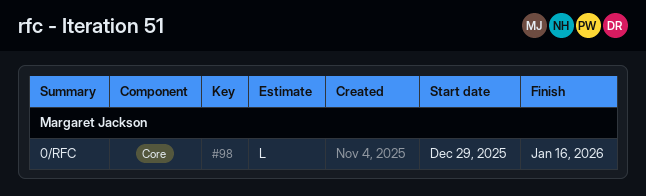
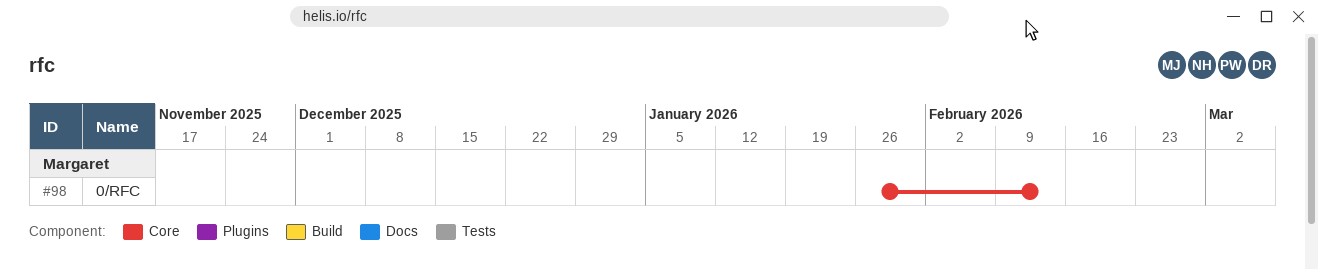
#98, start: Dec 29 -> Jan 26
#98, due: Jan 16 -> Feb 13

